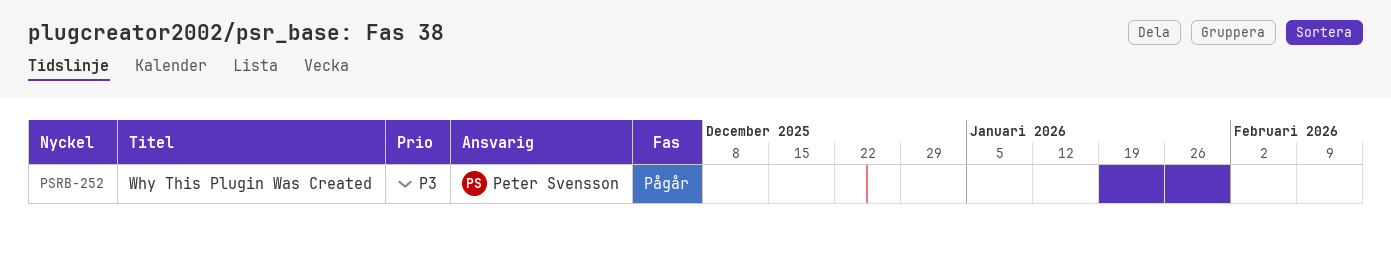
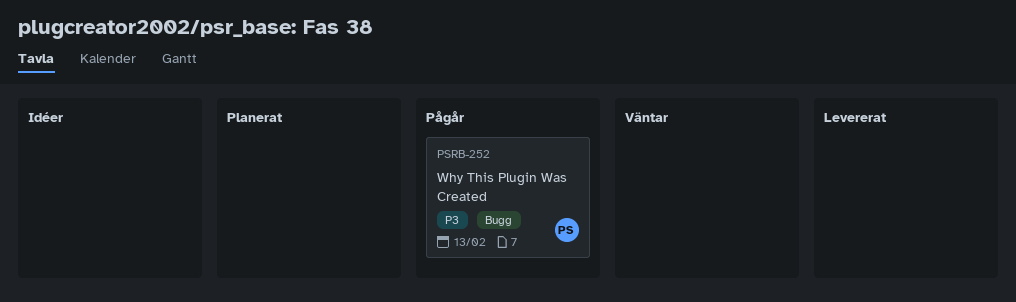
PSRB-252, due: Jan 30 -> Feb 13

